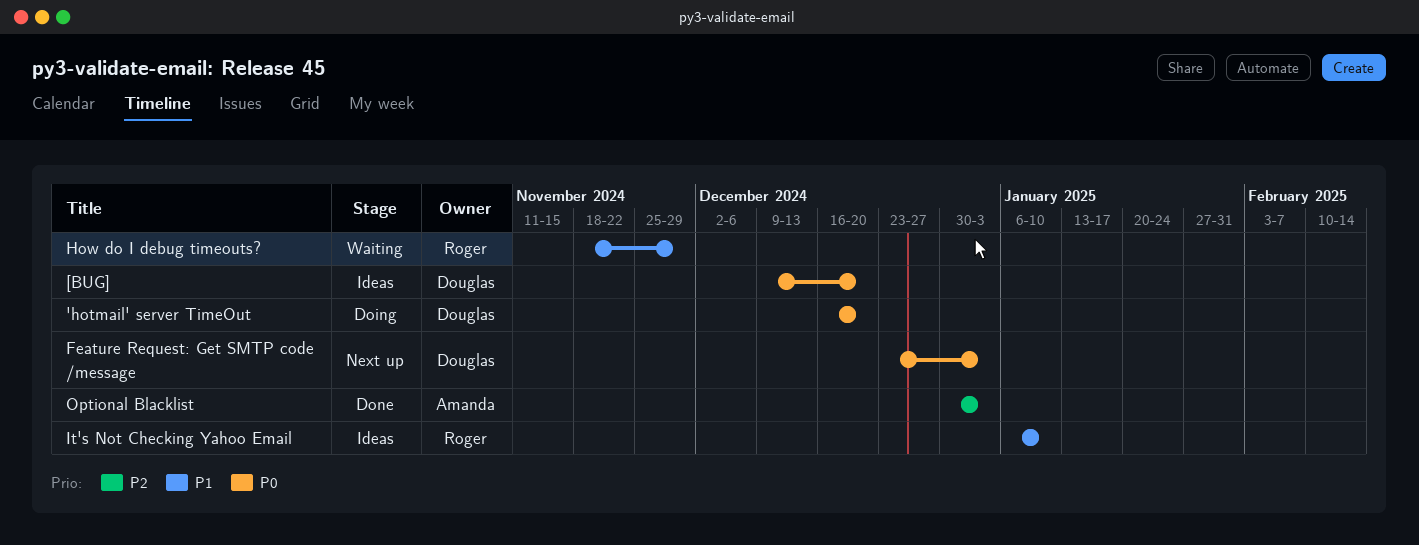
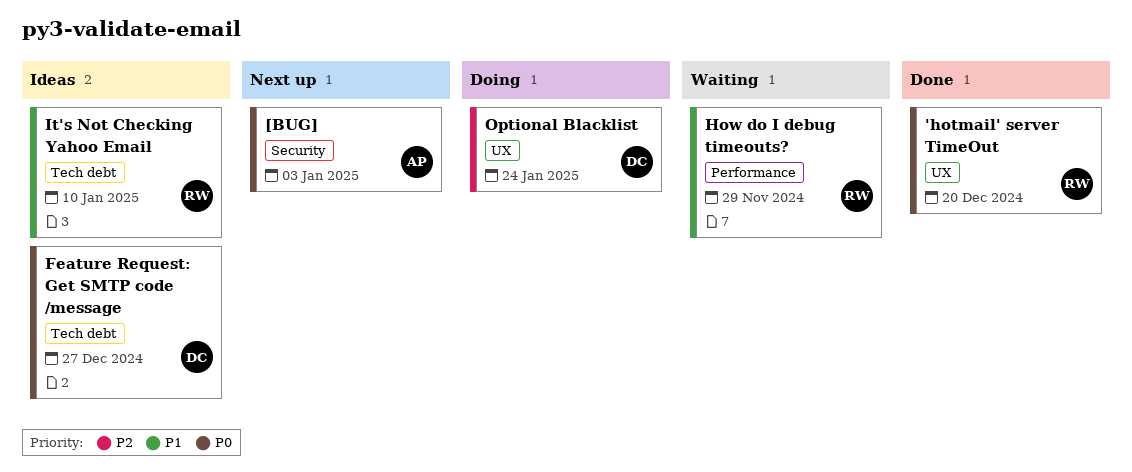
'hotmail' server TimeOut, status: Doing -> Done
'hotmail' server TimeOut, owner: Douglas -> Roger
[BUG], status: Ideas -> Next up
[BUG], owner: Douglas -> Amanda
[BUG], due: Dec 20 -> Jan 3
Feature Request: Get SMTP code /message, status: Next up -> Ideas
Feature Request: Get SMTP code /message, due: Jan 3 -> Dec 27
Optional Blacklist, status: Done -> Doing
Optional Blacklist, owner: Amanda -> Douglas
Optional Blacklist, due: Jan 3 -> Jan 24

